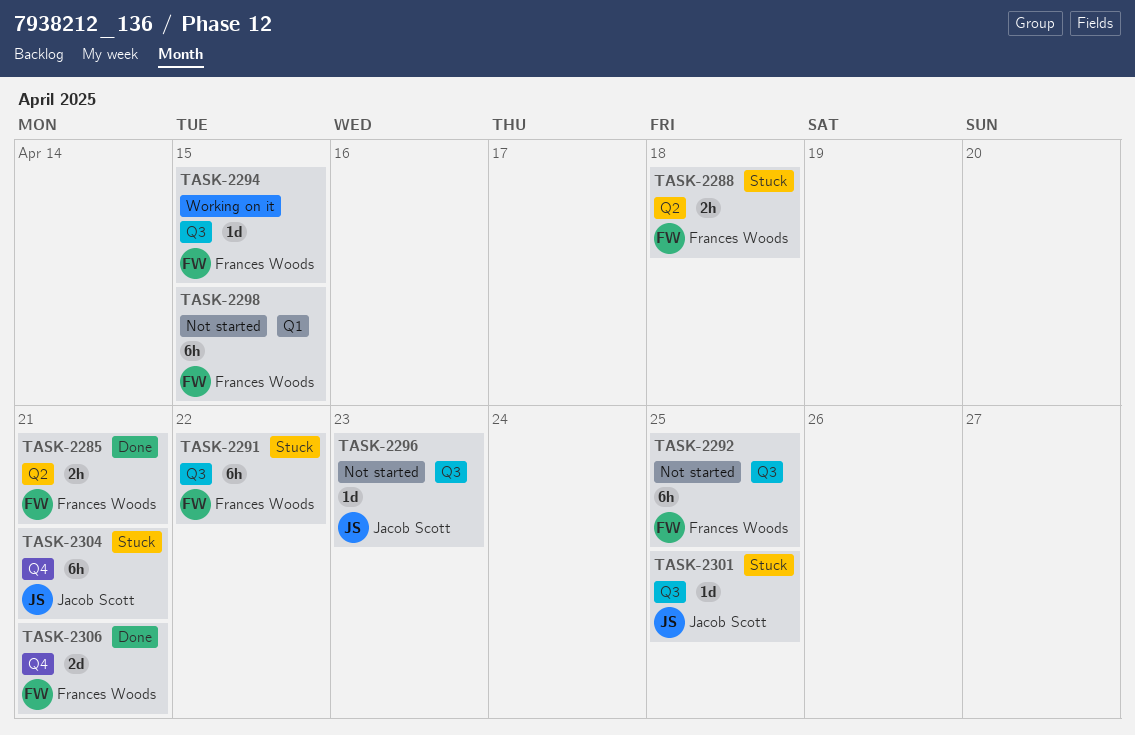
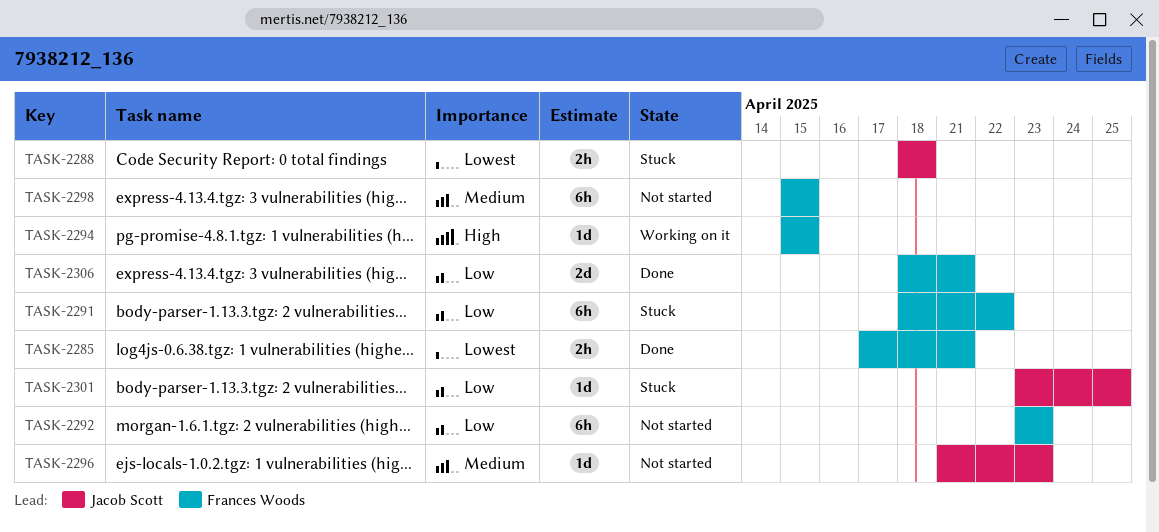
TASK-2288, owner: Frances Woods -> Jacob Scott
TASK-2292, due: Apr 25 -> Apr 23
TASK-2304: present -> none

